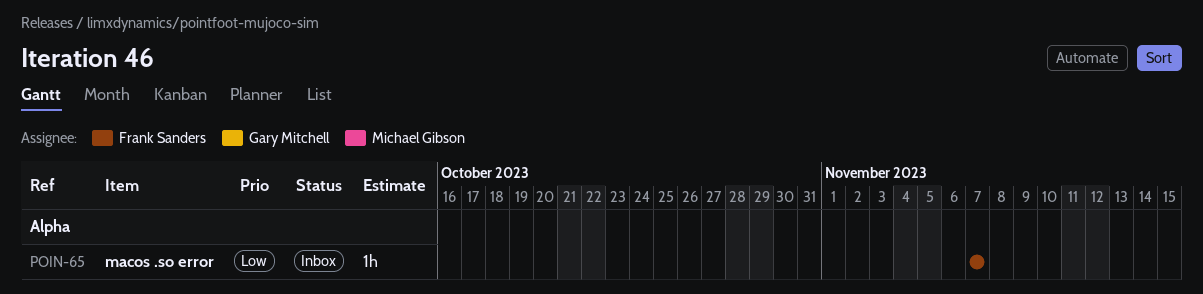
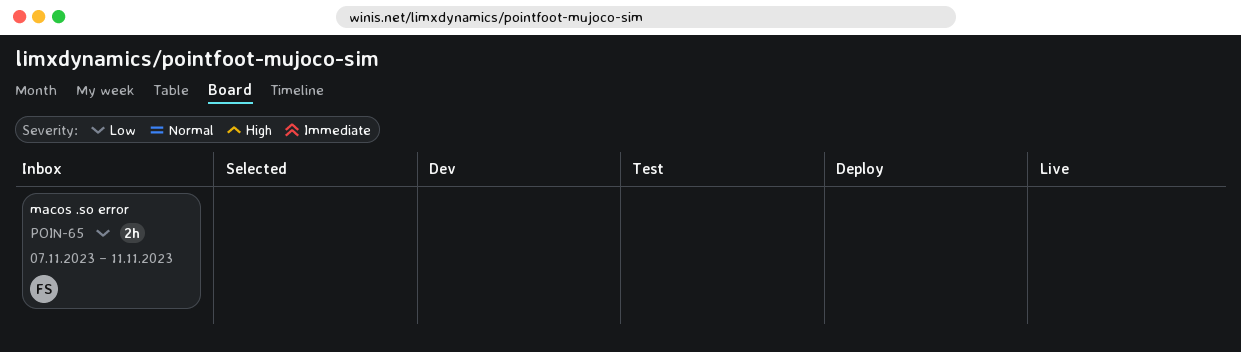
POIN-65, estimate: 1h -> 2h
POIN-65, due: Nov 7 -> Nov 11

